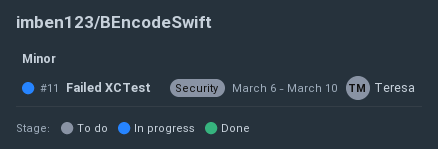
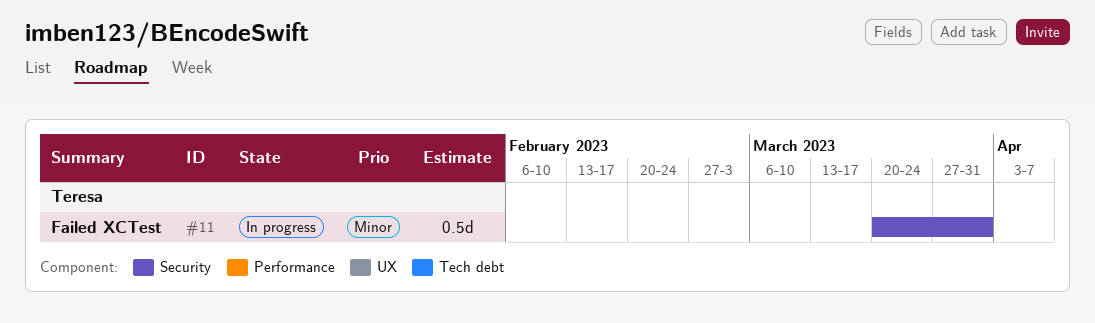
#11, start: Mar 6 -> Mar 20
#11, due: Mar 10 -> Mar 31

